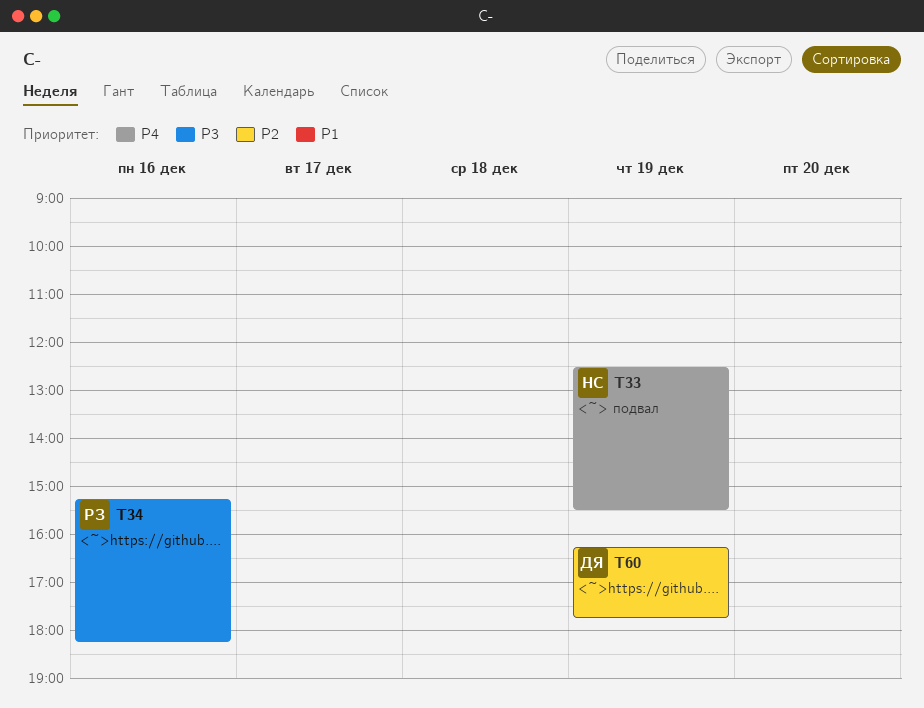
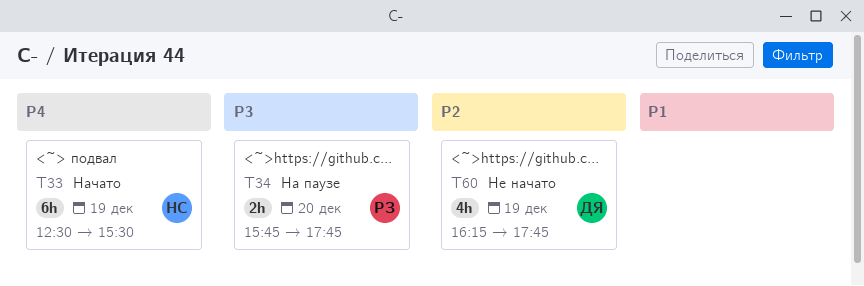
T34, day: Dec 16 -> Dec 20
T34, begins: 15:15 -> 15:45
T34, ends: 18:15 -> 17:45

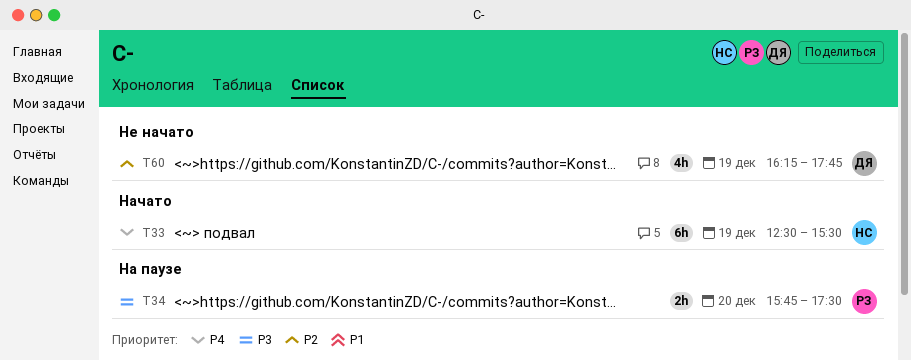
T34, ends: 17:45 -> 17:30

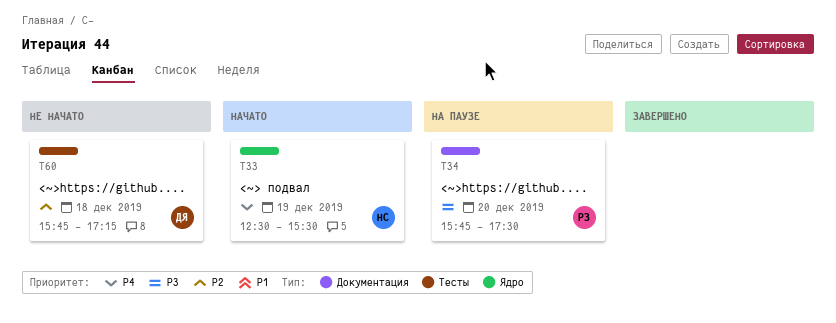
T60, day: Dec 19 -> Dec 18
T60, begins: 16:15 -> 15:45
T60, ends: 17:45 -> 17:15

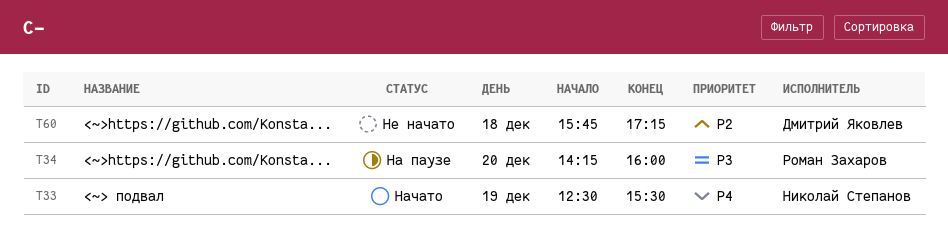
T34, begins: 15:45 -> 14:15
T34, ends: 17:30 -> 16:00

